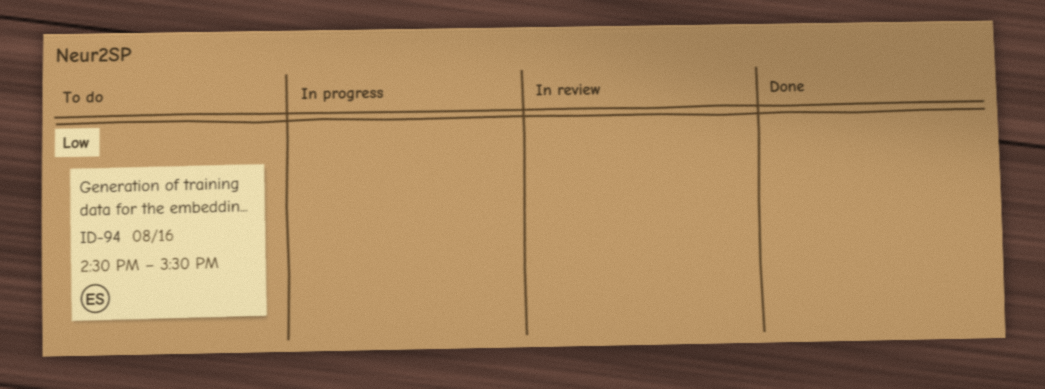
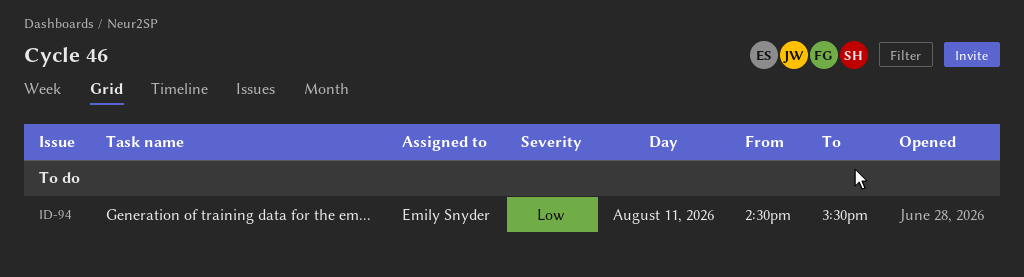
ID-94, day: Aug 16 -> Aug 11

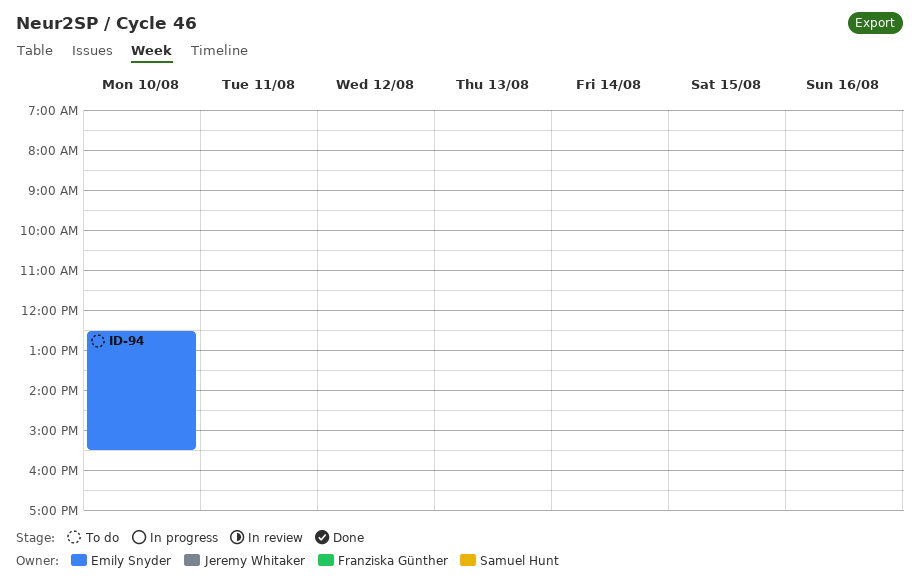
ID-94, day: Aug 11 -> Aug 10
ID-94, begins: 14:30 -> 12:30

